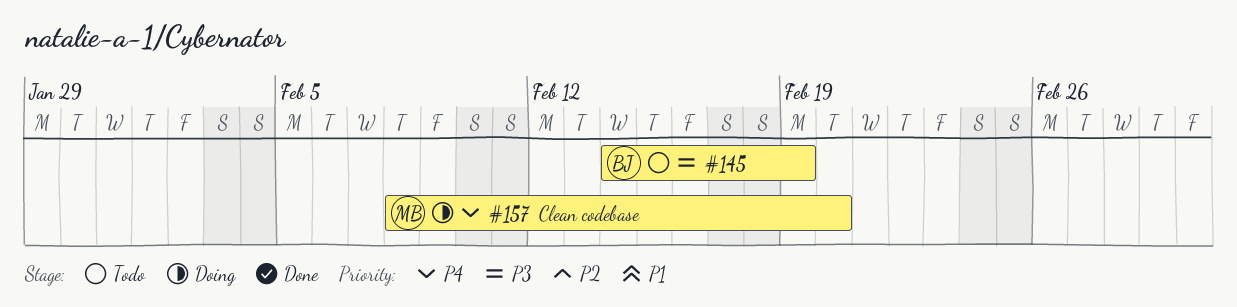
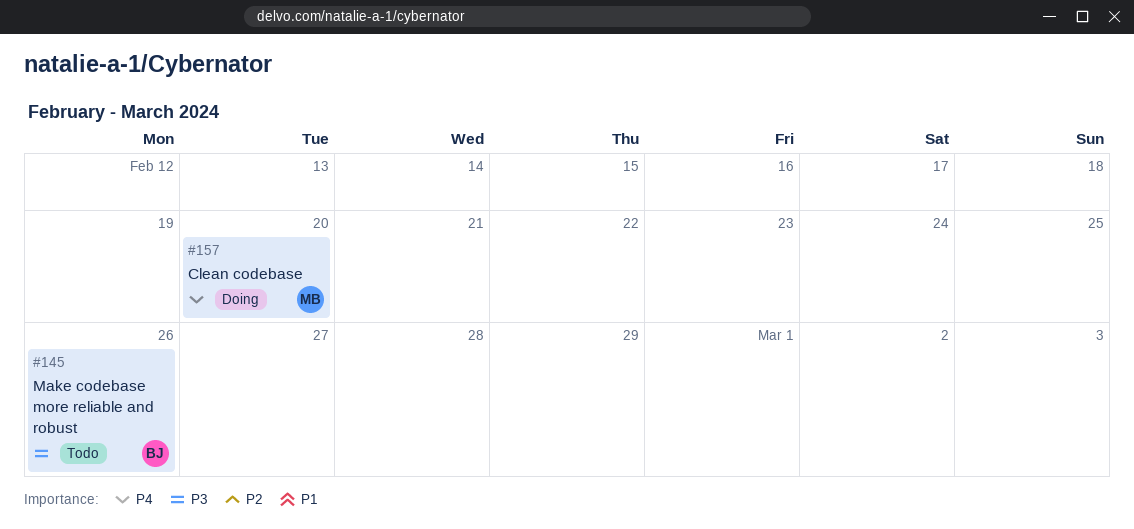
#145, due: Feb 19 -> Feb 26

